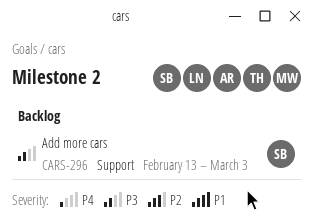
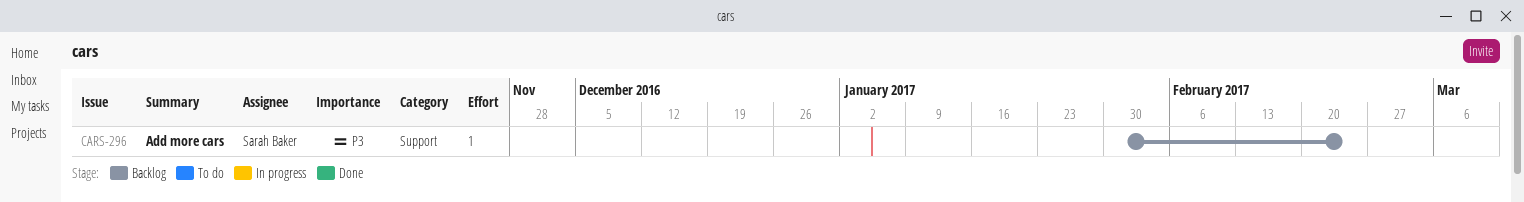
CARS-296, start: Feb 13 -> Jan 30
CARS-296, due: Mar 3 -> Feb 24

